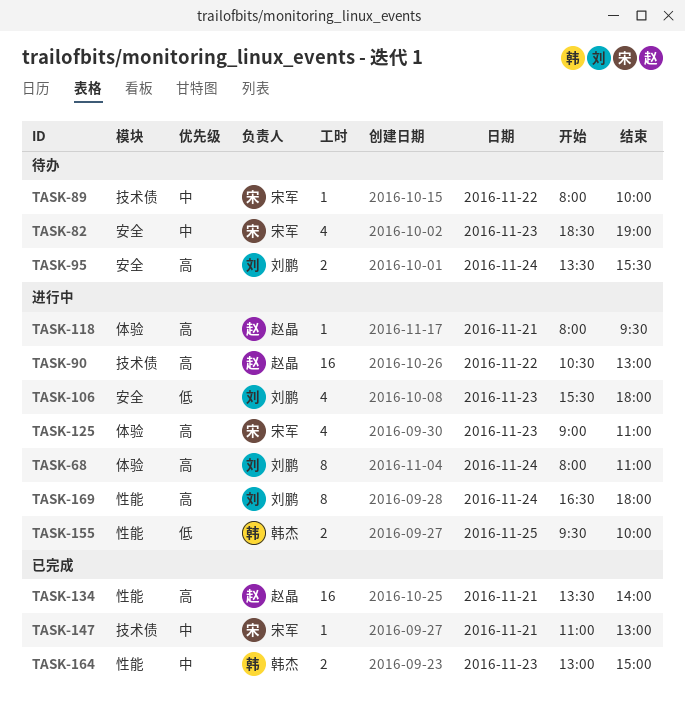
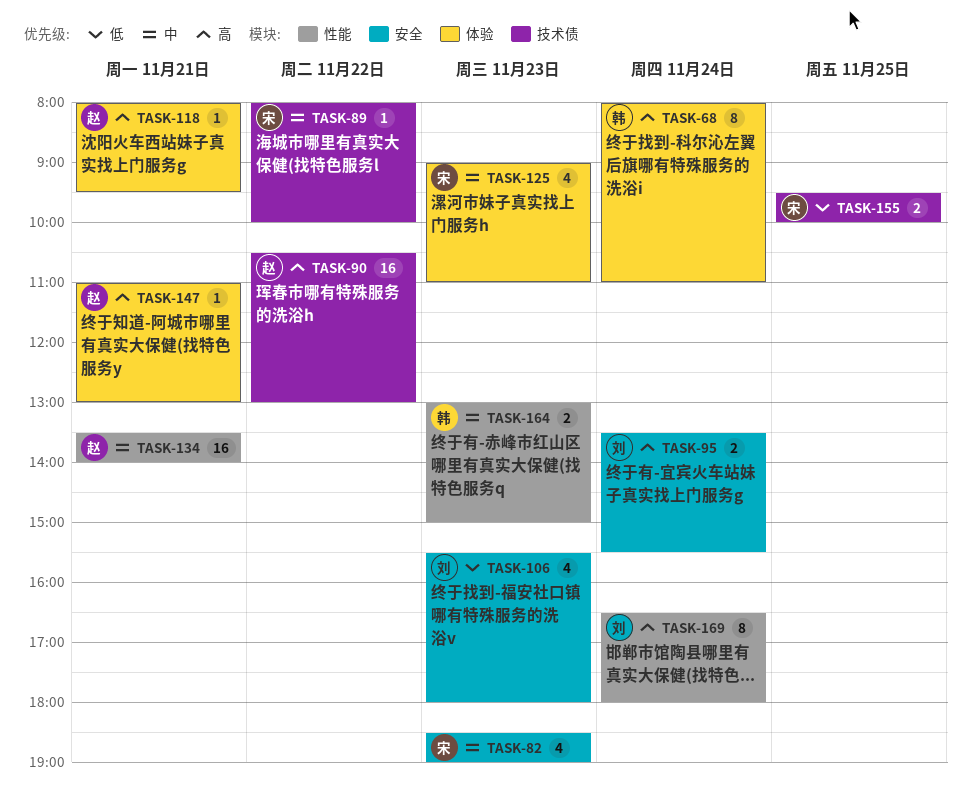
TASK-68, owner: 刘鹏 -> 韩杰
TASK-125, priority: 高 -> 中
TASK-134, priority: 高 -> 中
TASK-147, owner: 宋军 -> 赵晶
TASK-147, priority: 中 -> 高
TASK-147, label: 技术债 -> 体验
TASK-155, owner: 韩杰 -> 宋军
TASK-155, label: 性能 -> 技术债

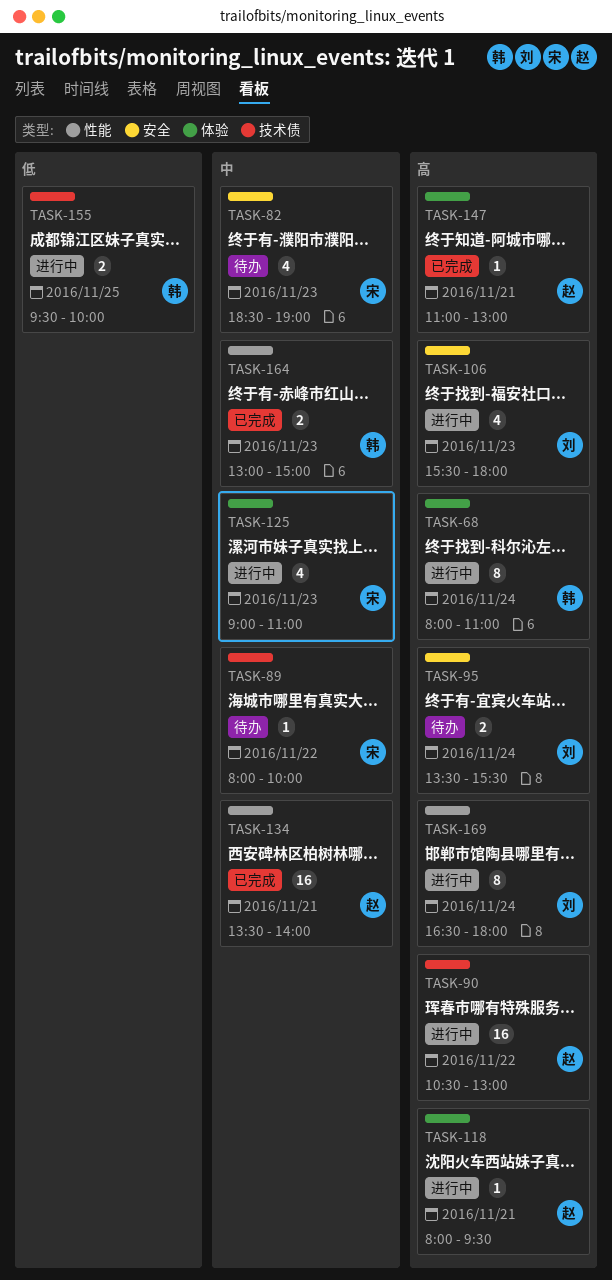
TASK-106, priority: 低 -> 高
TASK-155, owner: 宋 -> 韩

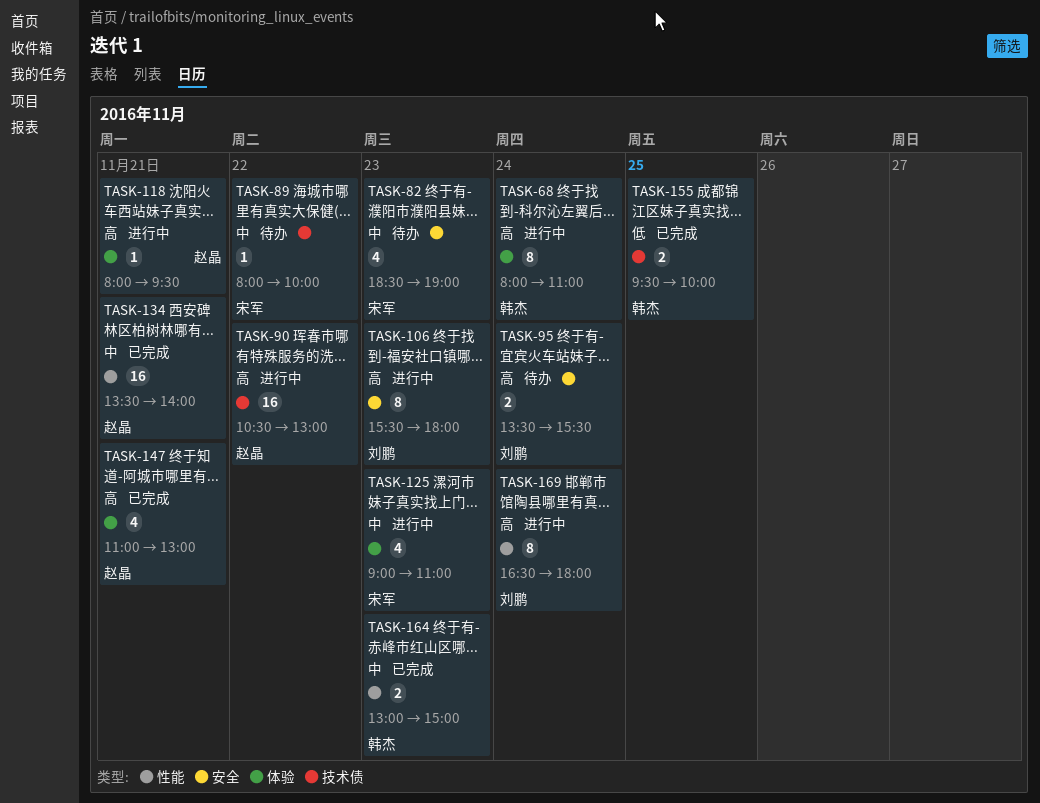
TASK-106, estimate: 4 -> 8
TASK-147, estimate: 1 -> 4
TASK-155, status: 进行中 -> 已完成

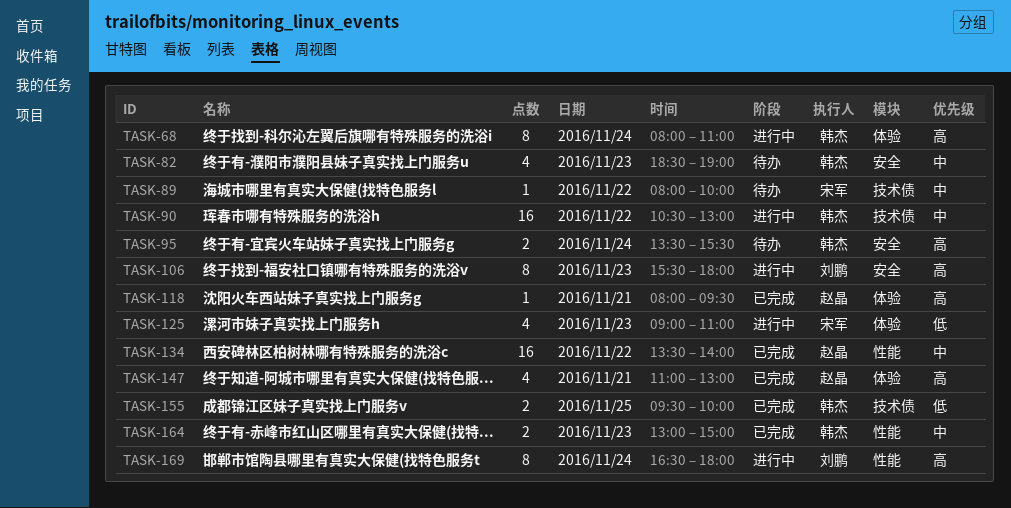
TASK-82, owner: 宋军 -> 韩杰
TASK-90, owner: 赵晶 -> 韩杰
TASK-90, priority: 高 -> 中
TASK-95, owner: 刘鹏 -> 韩杰
TASK-118, status: 进行中 -> 已完成
TASK-125, priority: 中 -> 低
TASK-134, day: Nov 21 -> Nov 22

